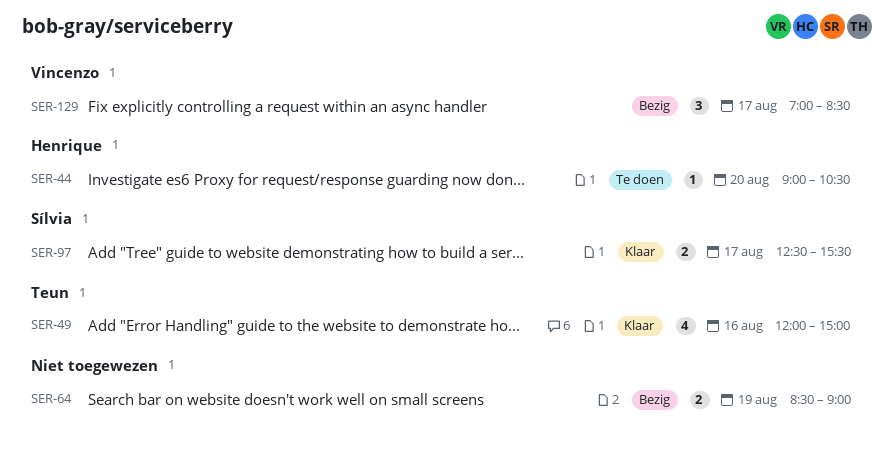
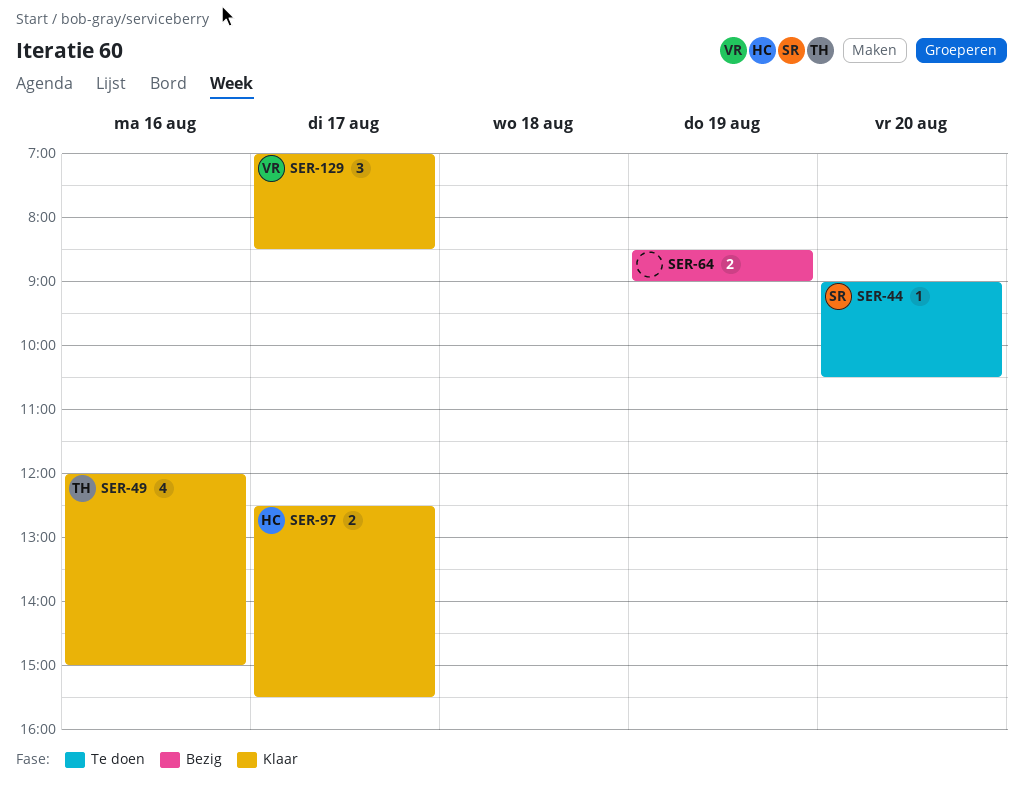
SER-44, owner: Henrique -> Sílvia
SER-97, owner: Sílvia -> Henrique
SER-129, status: Bezig -> Klaar

